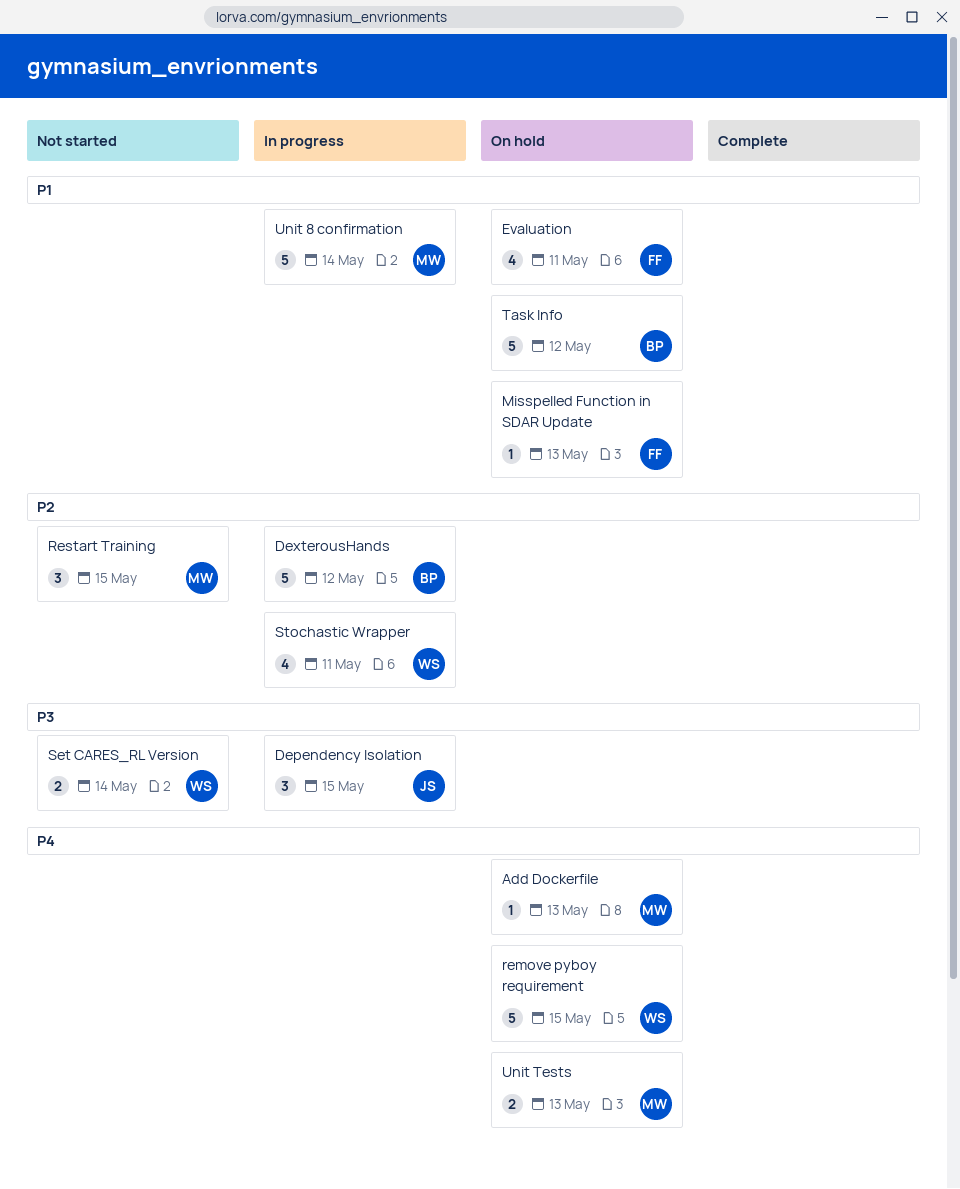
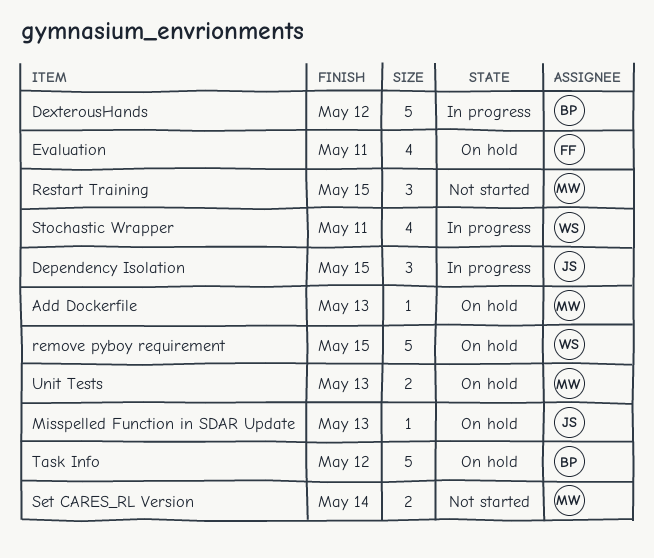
Misspelled Function in SDAR Update, owner: FF -> JS
Set CARES_RL Version, owner: WS -> MW
Unit 8 confirmation: present -> none

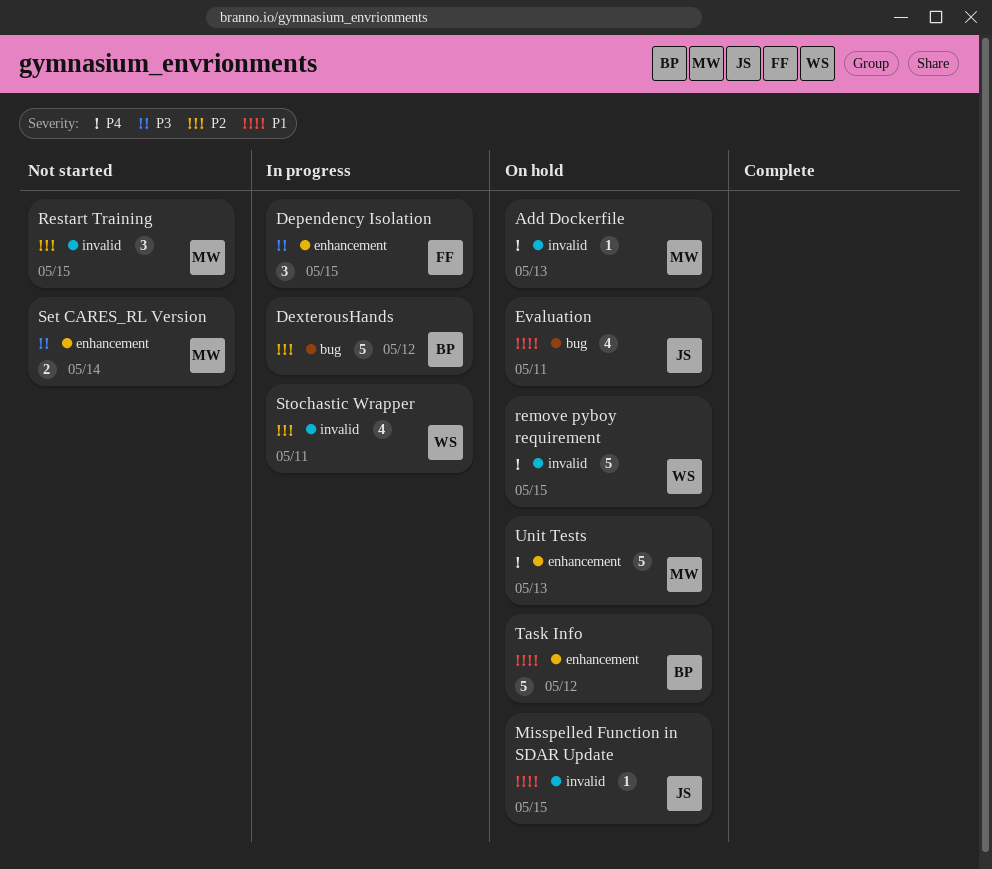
Dependency Isolation, owner: JS -> FF
Evaluation, owner: FF -> JS
Misspelled Function in SDAR Update, due: May 13 -> May 15
Unit Tests, estimate: 2 -> 5

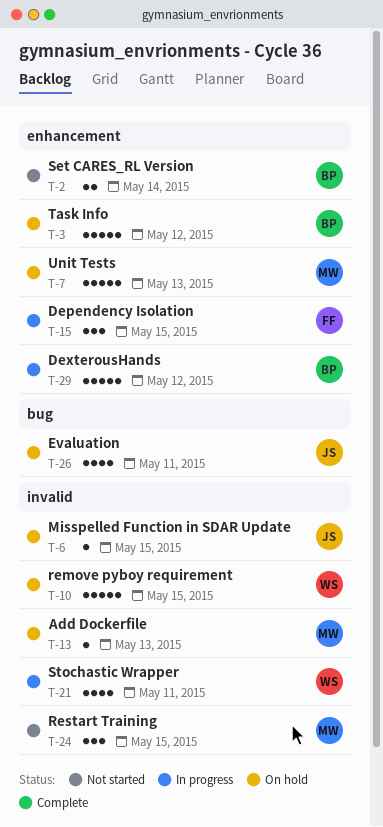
DexterousHands, label: bug -> enhancement
Set CARES_RL Version, owner: MW -> BP

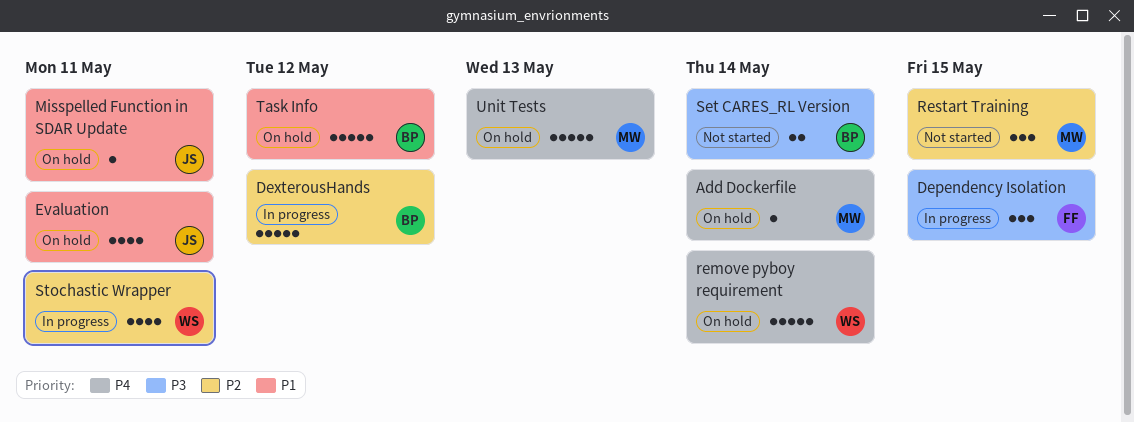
Add Dockerfile, due: May 13 -> May 14
Misspelled Function in SDAR Update, due: May 15 -> May 11
remove pyboy requirement, due: May 15 -> May 14

